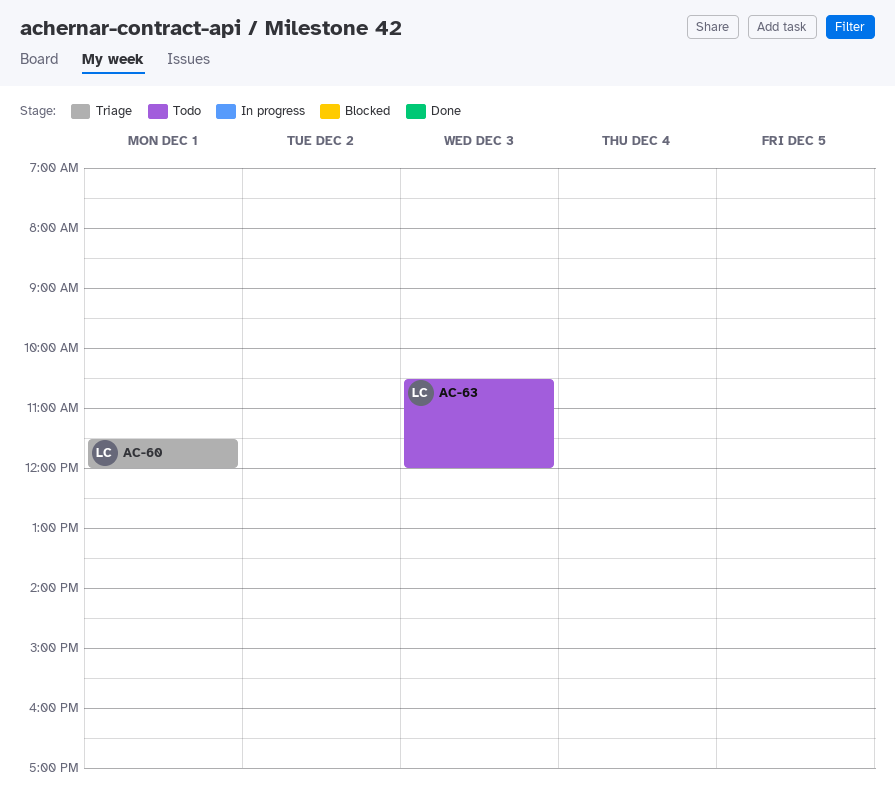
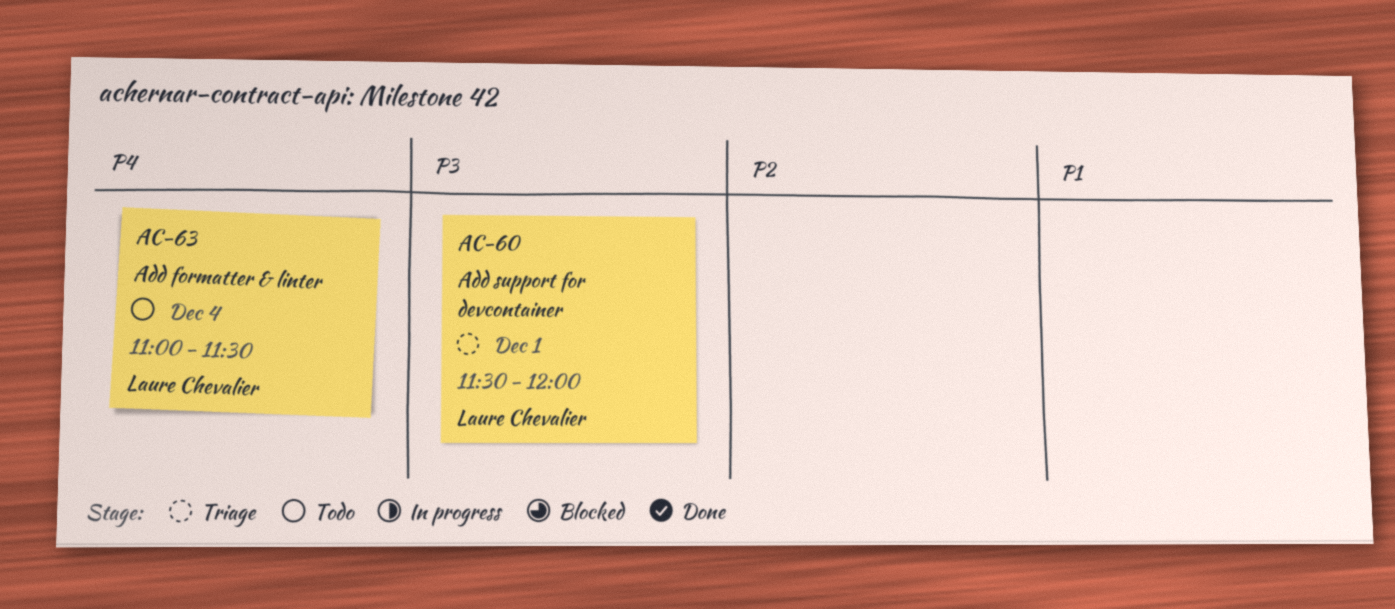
AC-63, day: Dec 3 -> Dec 4
AC-63, begins: 10:30 -> 11:00
AC-63, ends: 12:00 -> 11:30

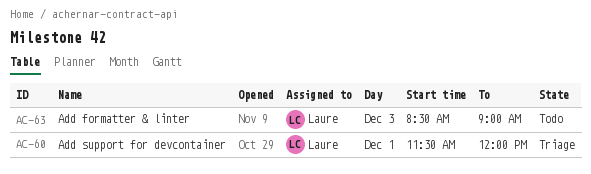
AC-63, day: Dec 4 -> Dec 3
AC-63, begins: 11:00 -> 08:30
AC-63, ends: 11:30 -> 09:00

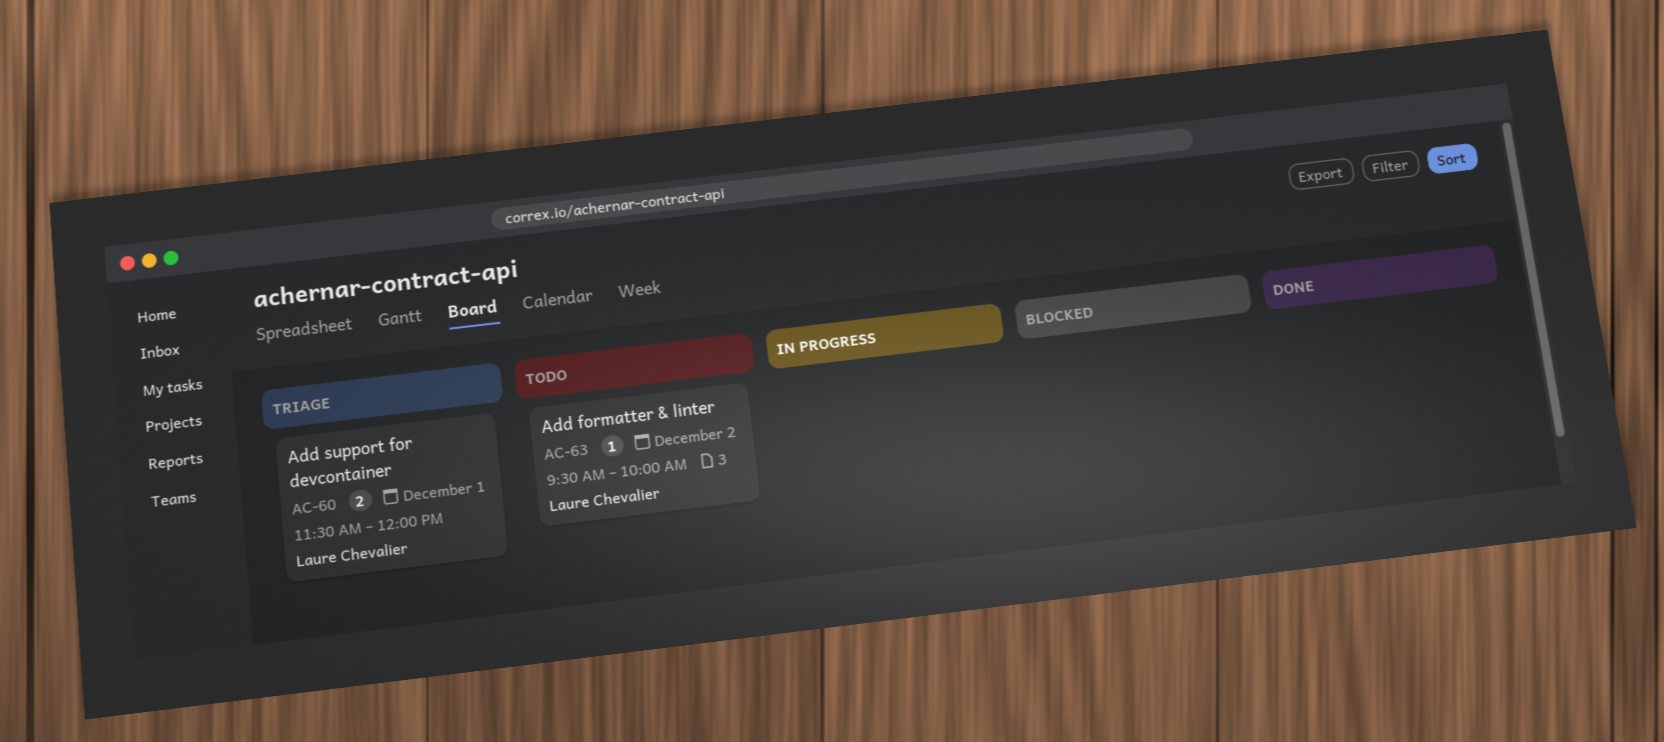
AC-63, day: Dec 3 -> Dec 2
AC-63, begins: 08:30 -> 09:30
AC-63, ends: 09:00 -> 10:00

